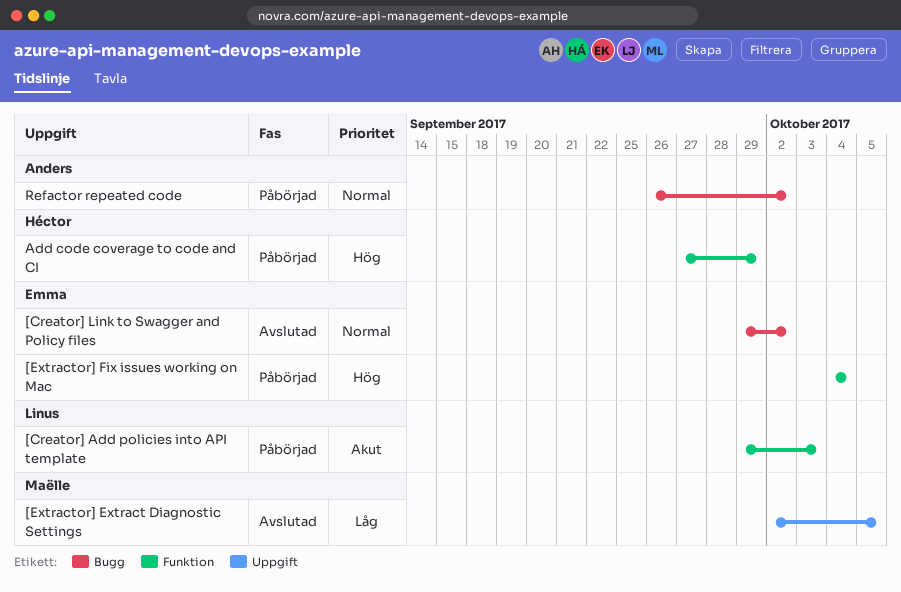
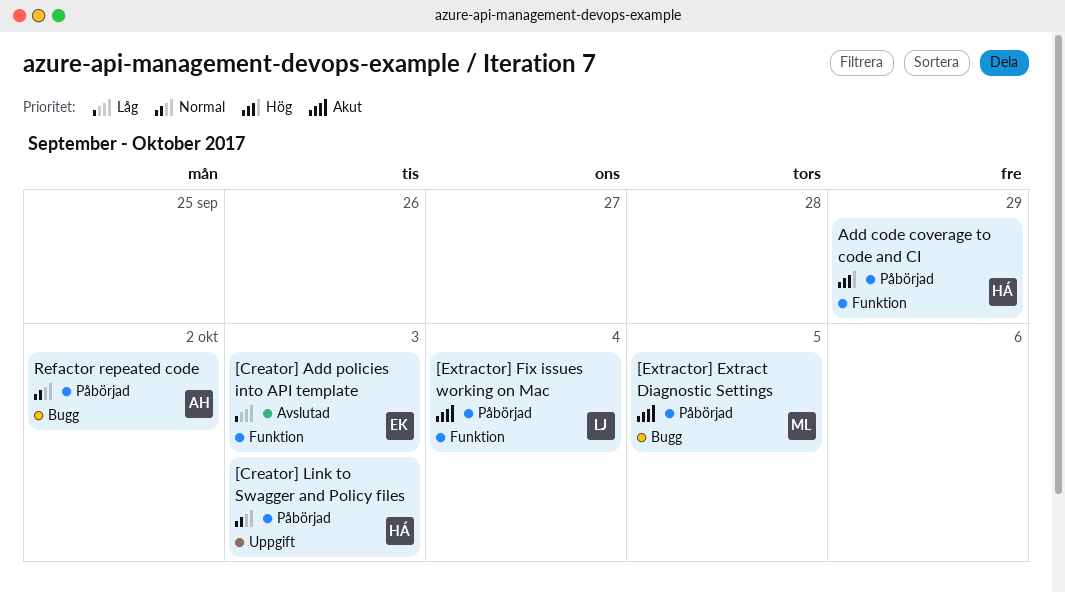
[Creator] Add policies into API template, status: Påbörjad -> Avslutad
[Creator] Add policies into API template, owner: Linus -> Emma
[Creator] Add policies into API template, priority: Akut -> Låg
[Creator] Link to Swagger and Policy files, status: Avslutad -> Påbörjad
[Creator] Link to Swagger and Policy files, owner: Emma -> Héctor
[Creator] Link to Swagger and Policy files, label: Bugg -> Uppgift
[Creator] Link to Swagger and Policy files, due: Oct 2 -> Oct 3
[Extractor] Extract Diagnostic Settings, status: Avslutad -> Påbörjad
[Extractor] Extract Diagnostic Settings, priority: Låg -> Akut
[Extractor] Extract Diagnostic Settings, label: Uppgift -> Bugg
[Extractor] Fix issues working on Mac, owner: Emma -> Linus
[Extractor] Fix issues working on Mac, priority: Hög -> Akut

